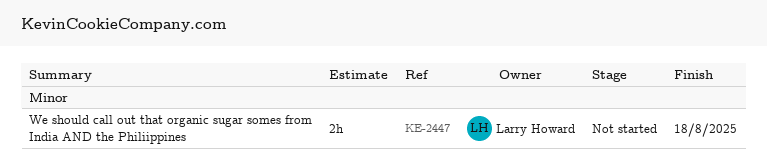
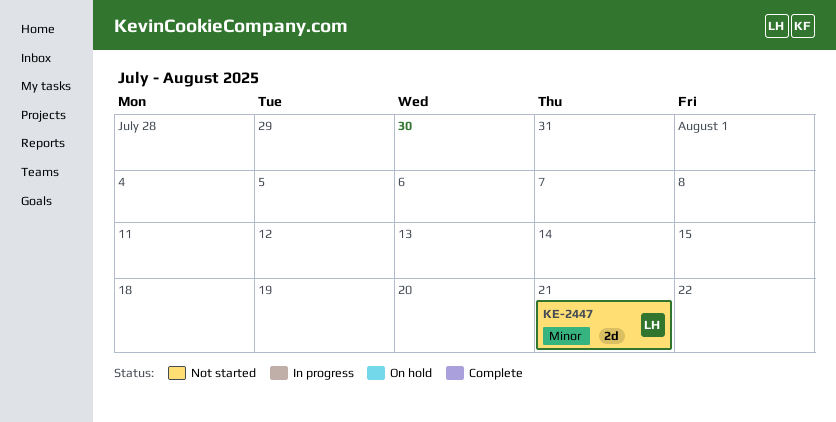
KE-2447, estimate: 2h -> 2d
KE-2447, due: Aug 18 -> Aug 21

